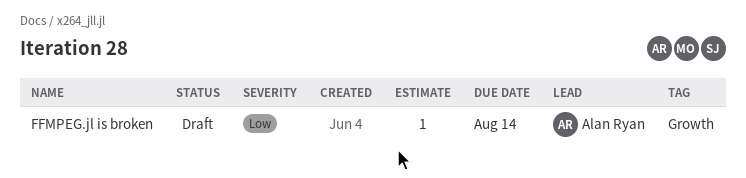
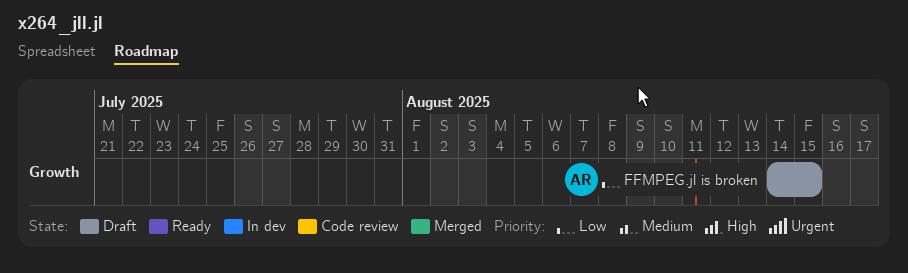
FFMPEG.jl is broken, due: Aug 14 -> Aug 15

